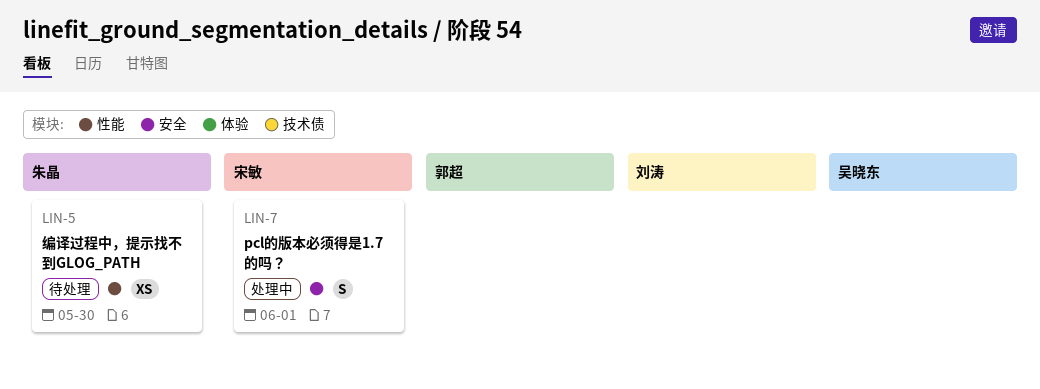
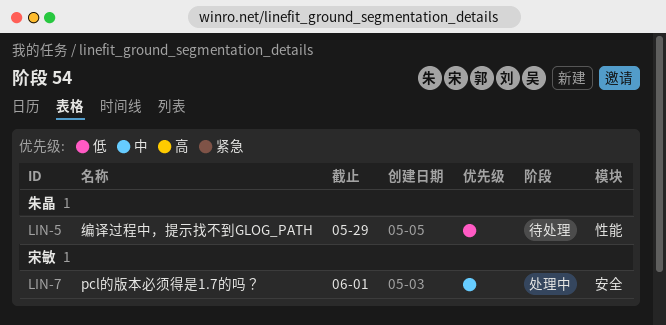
LIN-5, due: May 30 -> May 29

